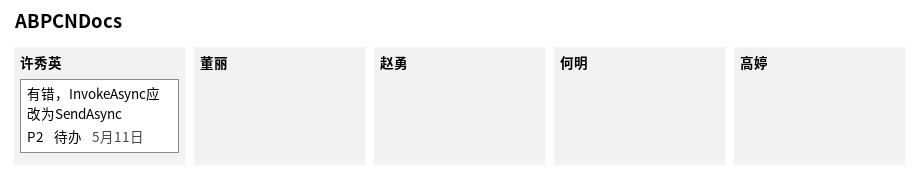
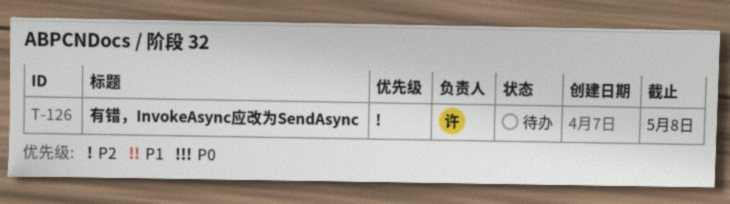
有错，InvokeAsync应改为SendAsync, due: May 11 -> May 8

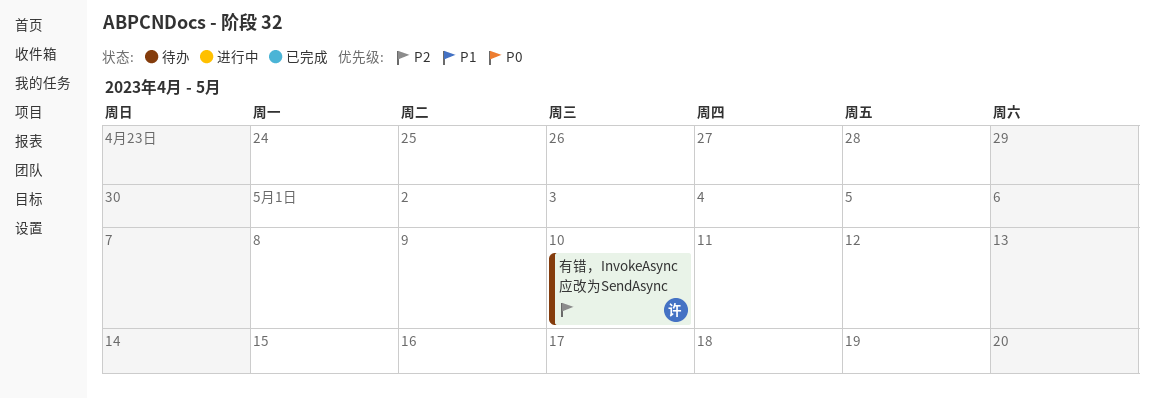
有错，InvokeAsync应改为SendAsync, due: May 8 -> May 10

